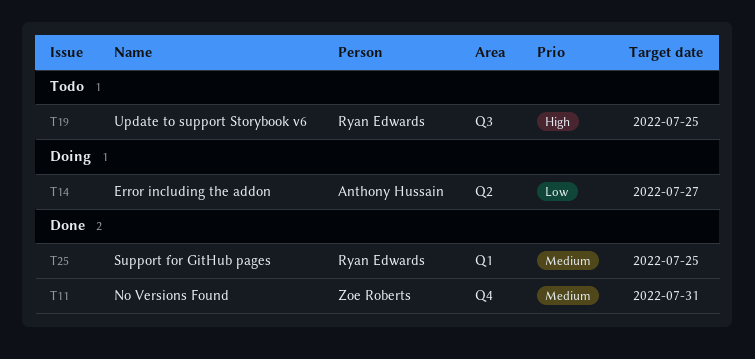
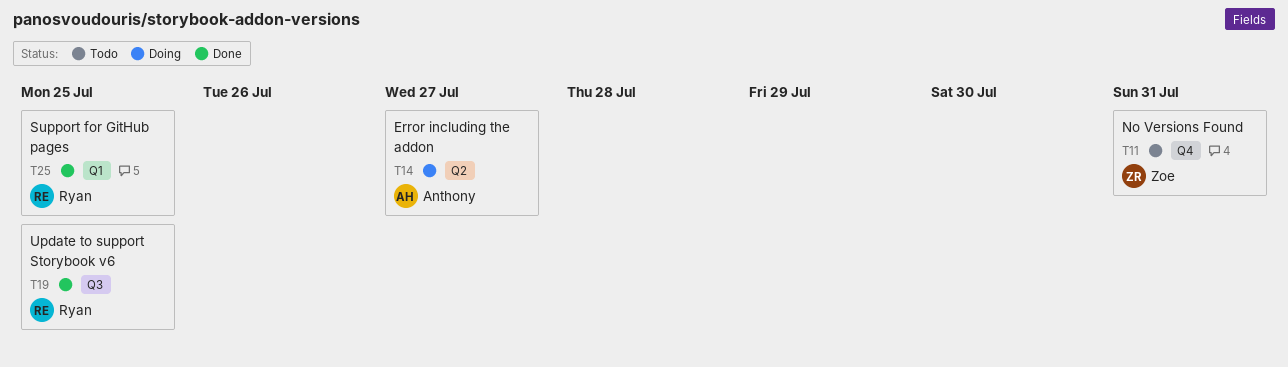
T11, status: Done -> Todo
T19, status: Todo -> Done

